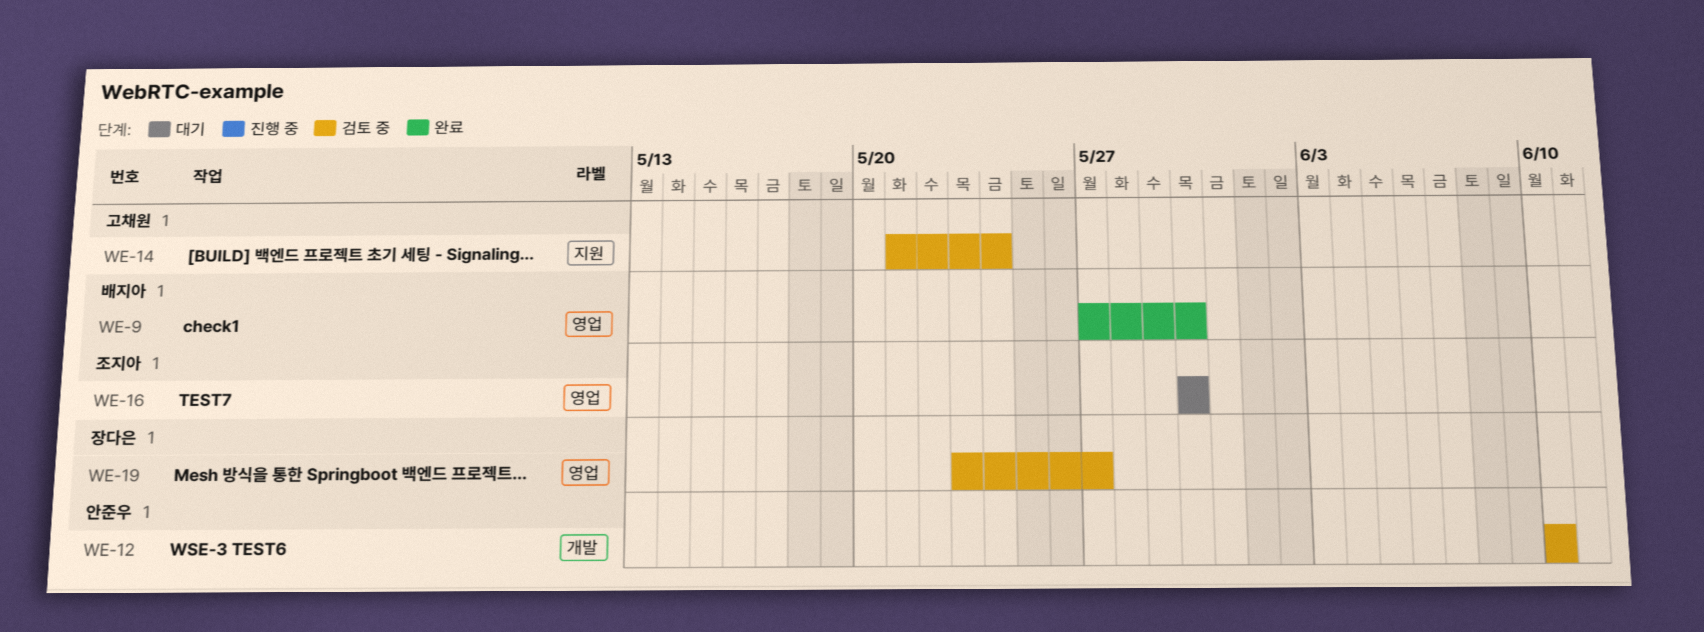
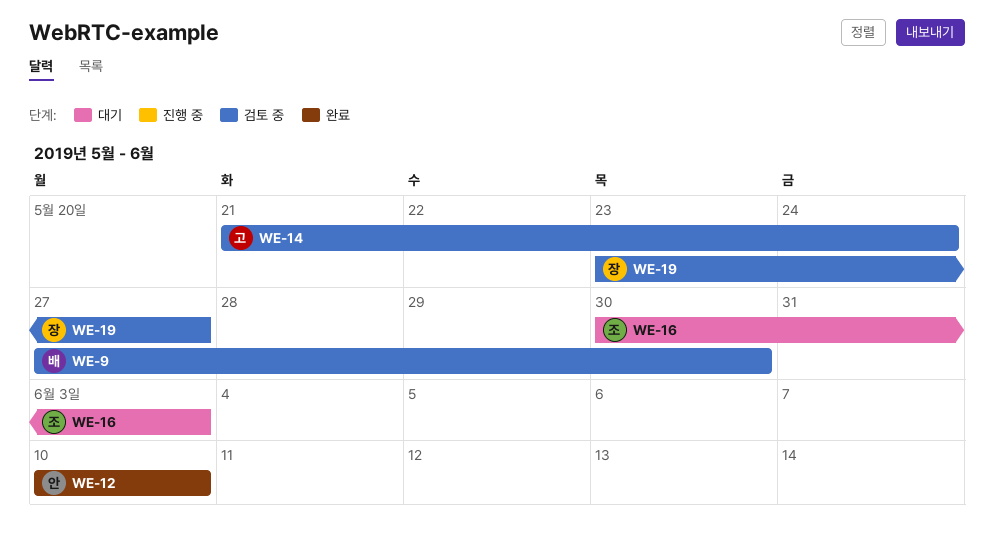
WE-9, status: 완료 -> 검토 중
WE-12, status: 검토 중 -> 완료
WE-16, due: May 30 -> Jun 3

